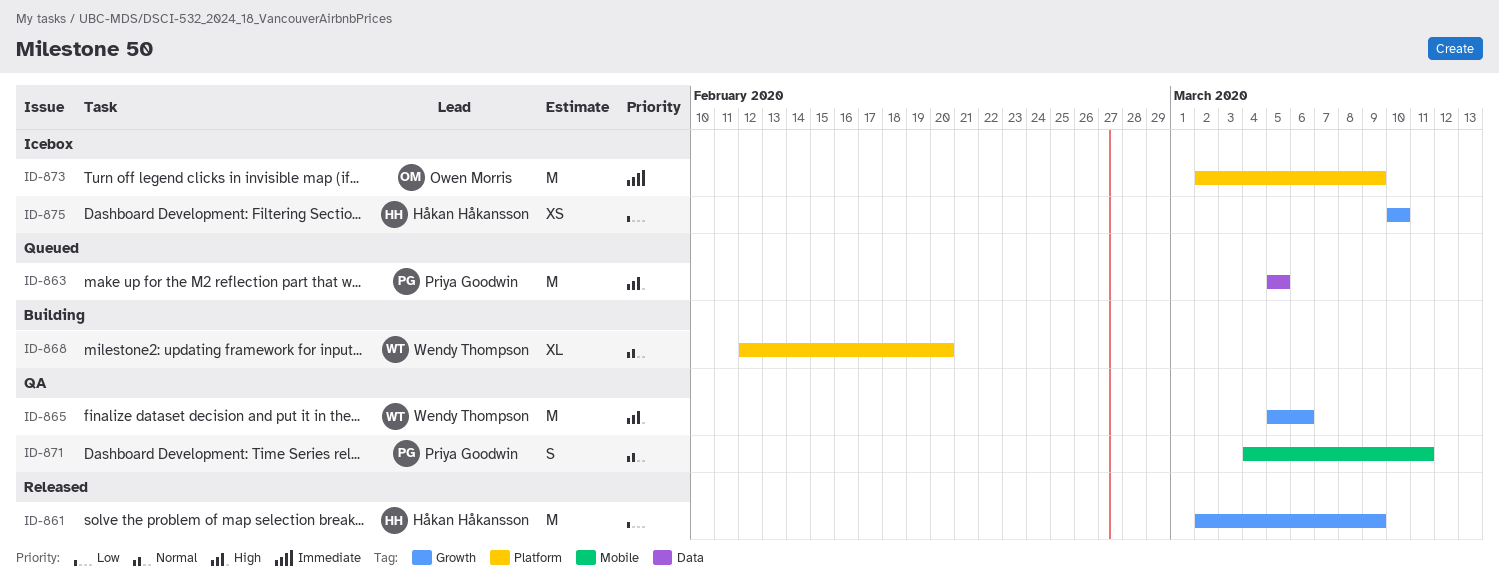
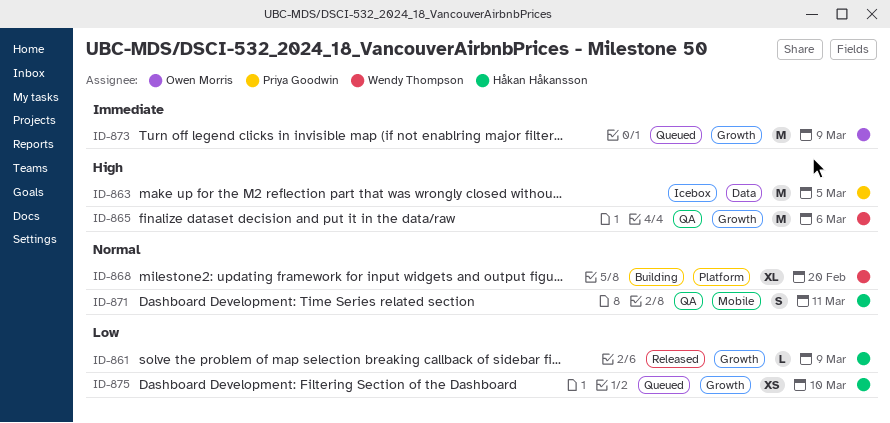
ID-861, estimate: M -> L
ID-863, status: Queued -> Icebox
ID-871, owner: Priya Goodwin -> Håkan Håkansson
ID-873, status: Icebox -> Queued
ID-873, label: Platform -> Growth
ID-875, status: Icebox -> Queued

